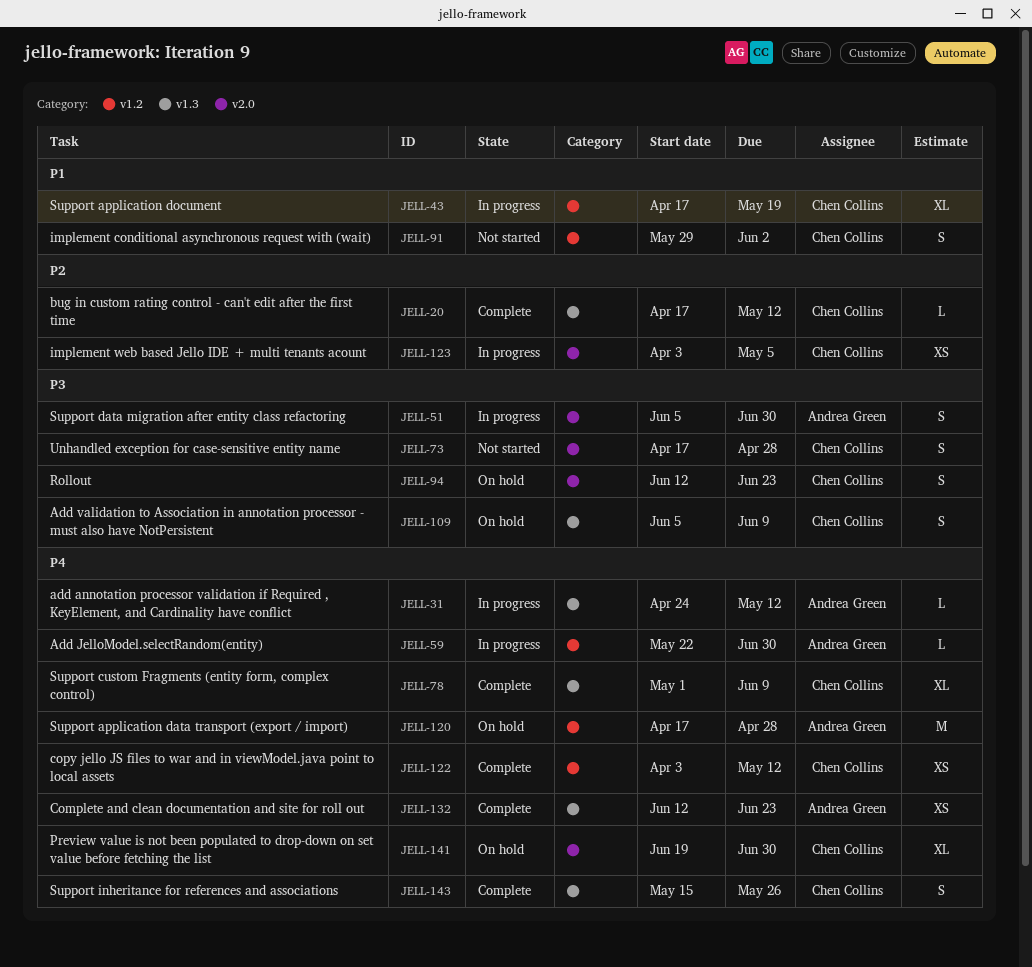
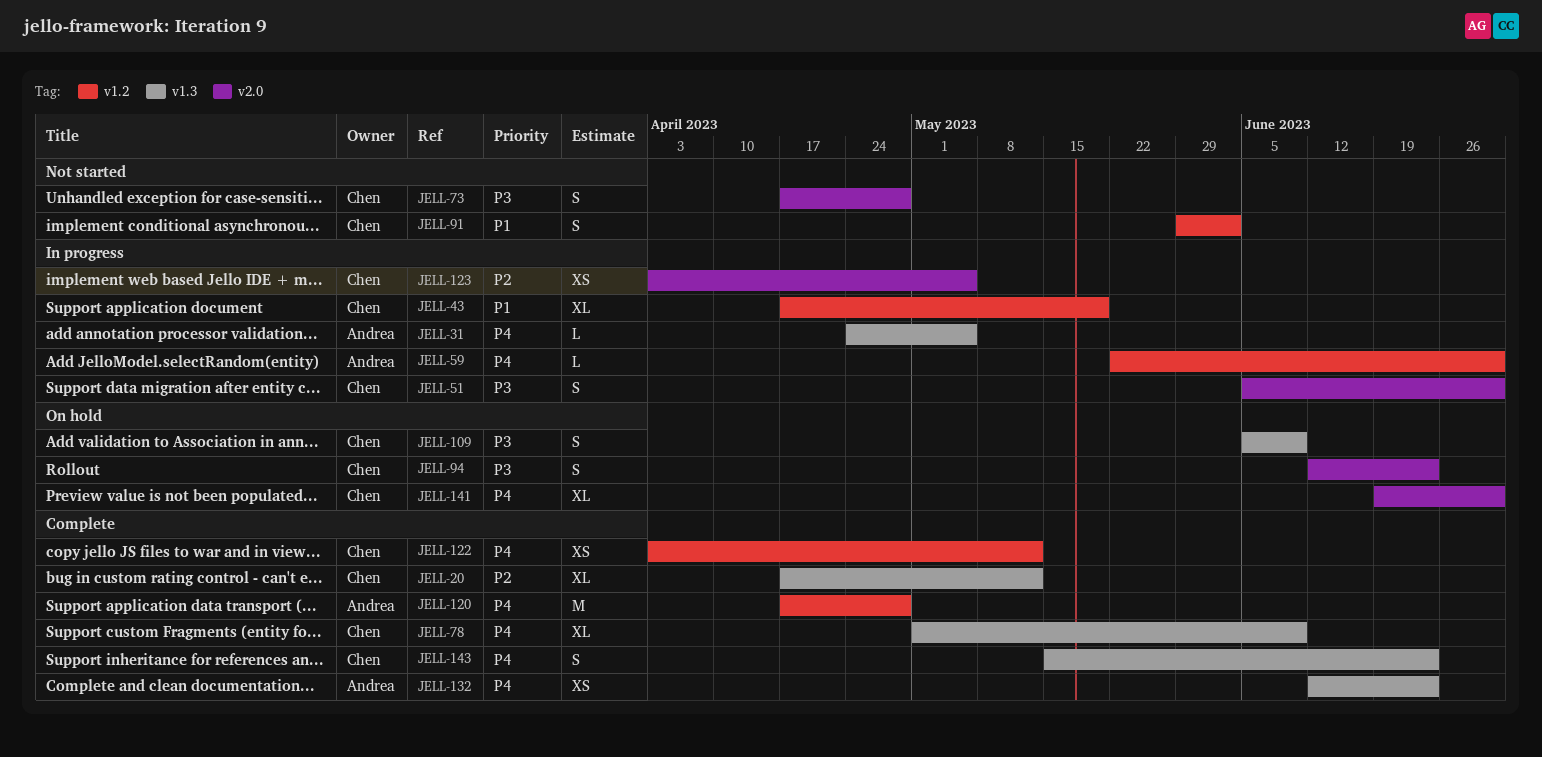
JELL-20, estimate: L -> XL
JELL-31, due: May 12 -> May 5
JELL-51, owner: Andrea Green -> Chen Collins
JELL-120, status: On hold -> Complete
JELL-143, due: May 26 -> Jun 23

